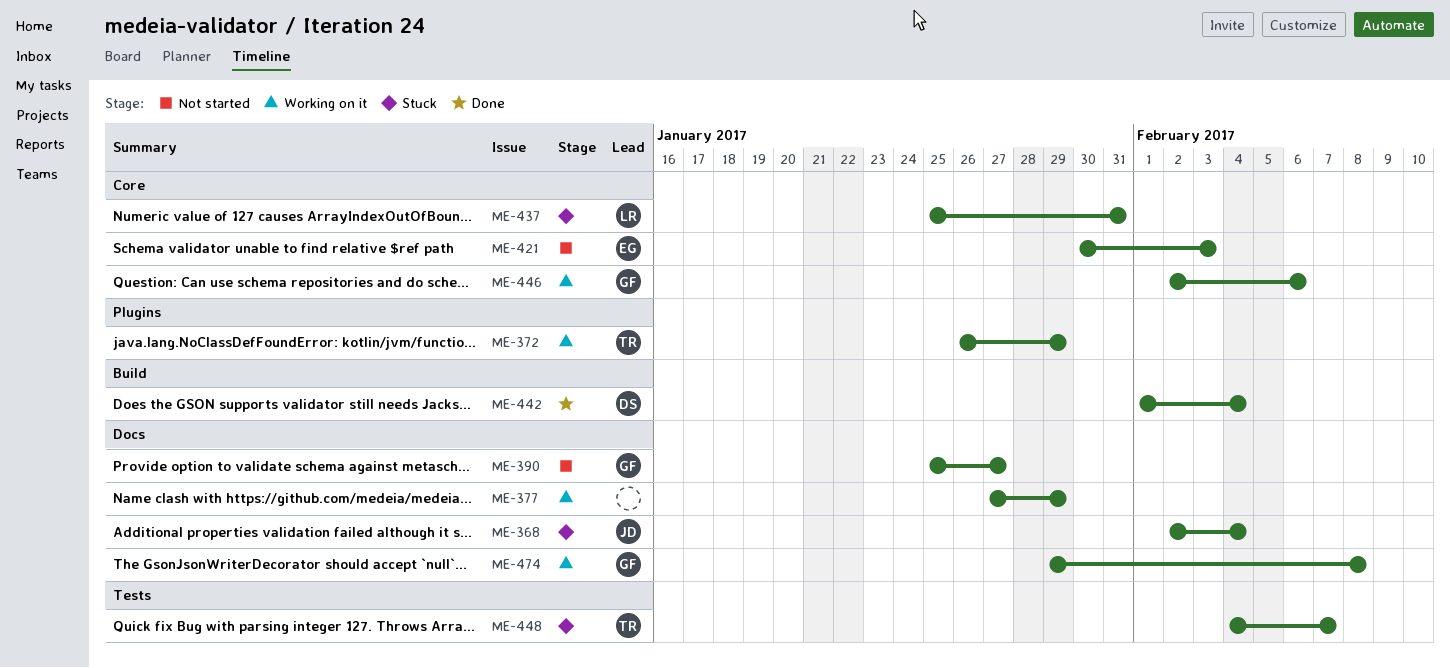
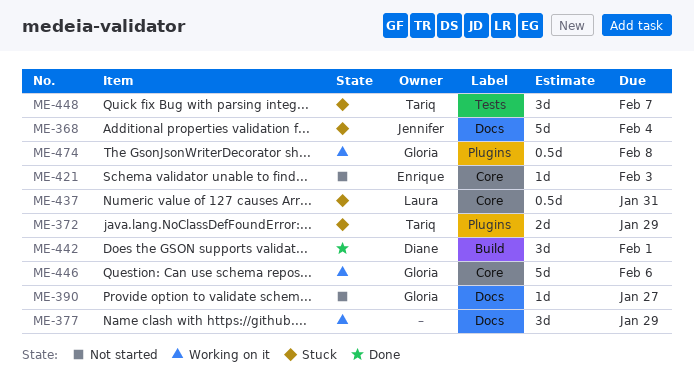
ME-372, status: Working on it -> Stuck
ME-442, due: Feb 4 -> Feb 1
ME-474, label: Docs -> Plugins

